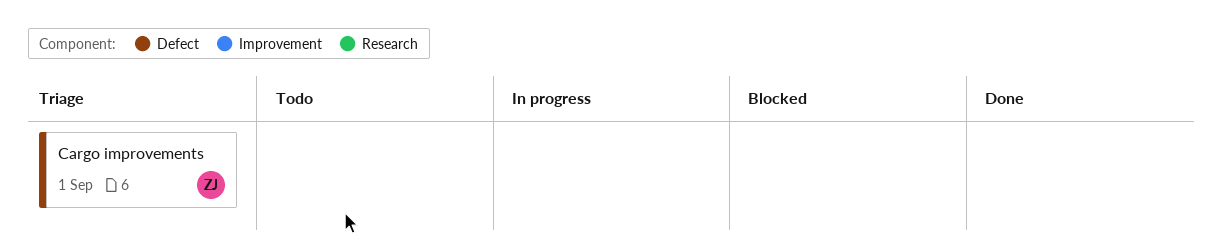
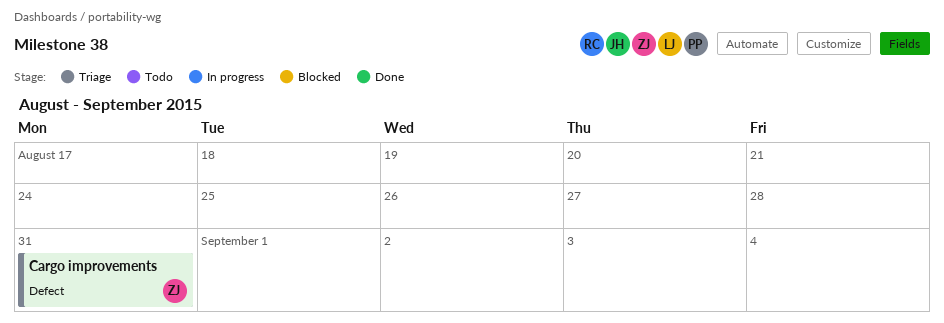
Cargo improvements, due: Sep 1 -> Aug 31

